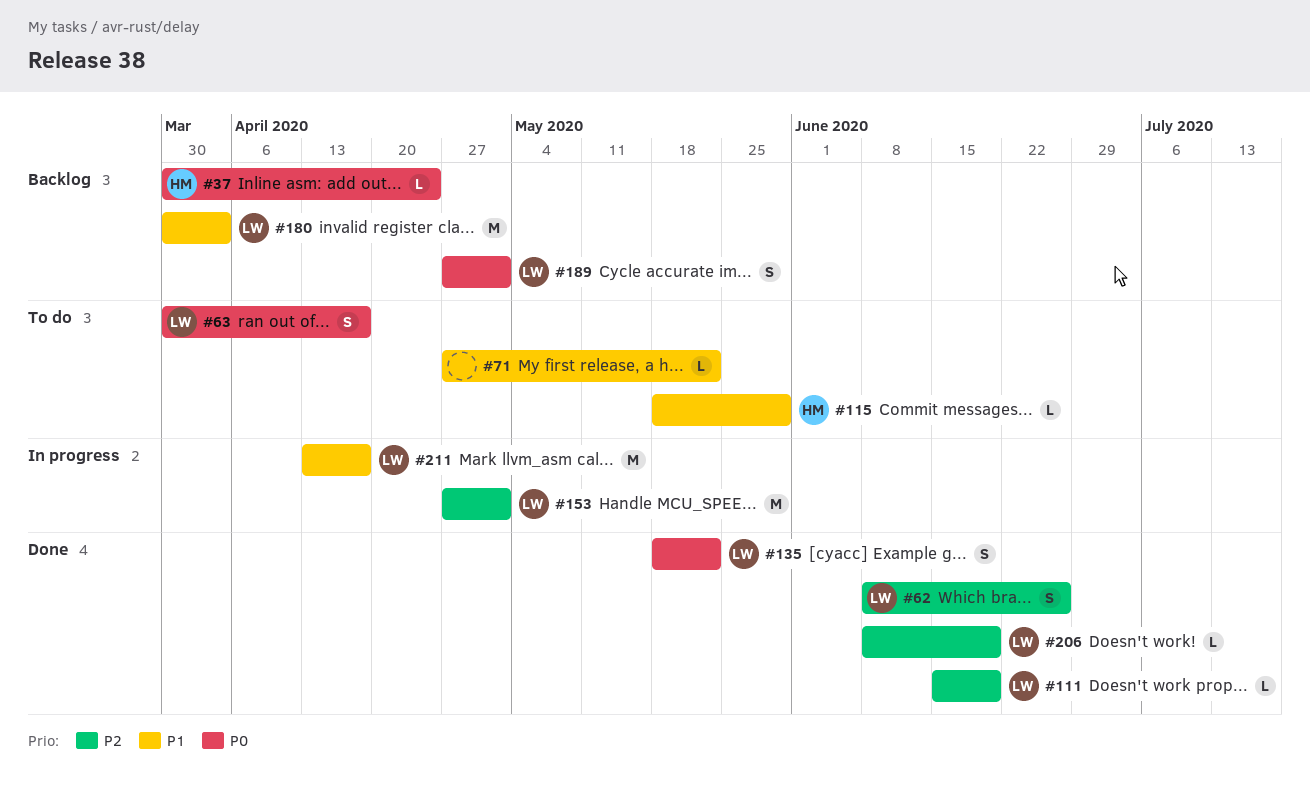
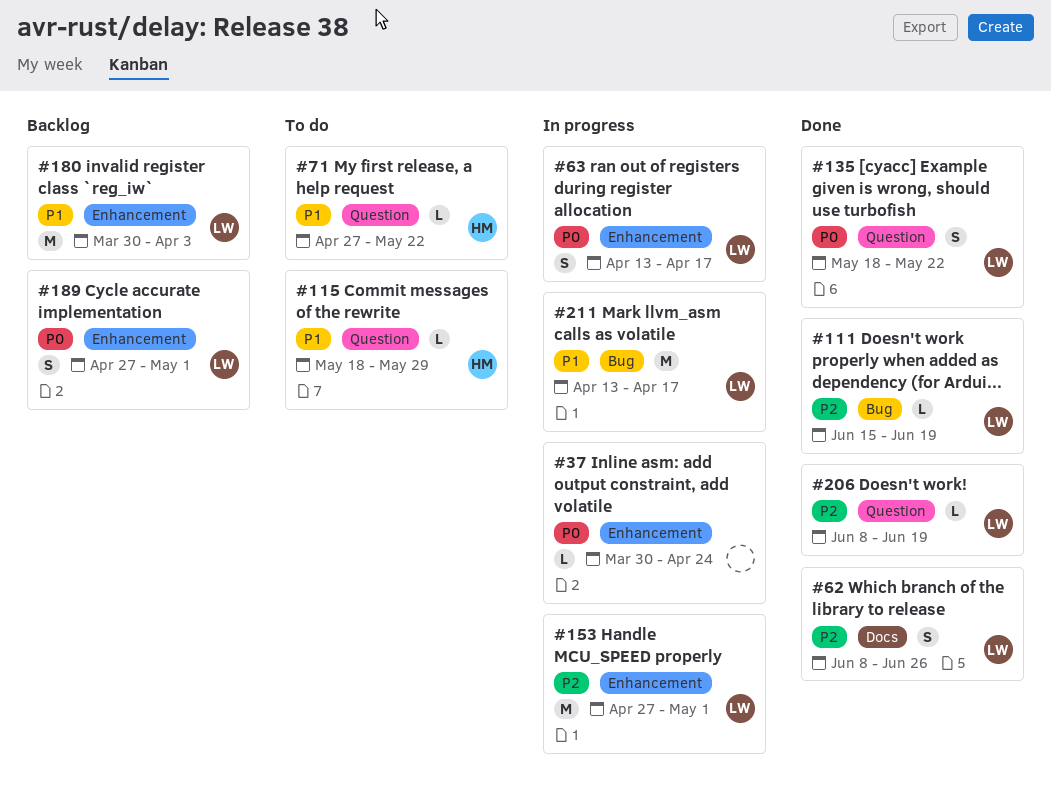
#37, status: Backlog -> In progress
#37, owner: HM -> none
#63, status: To do -> In progress
#63, start: Mar 30 -> Apr 13
#71, owner: none -> HM

